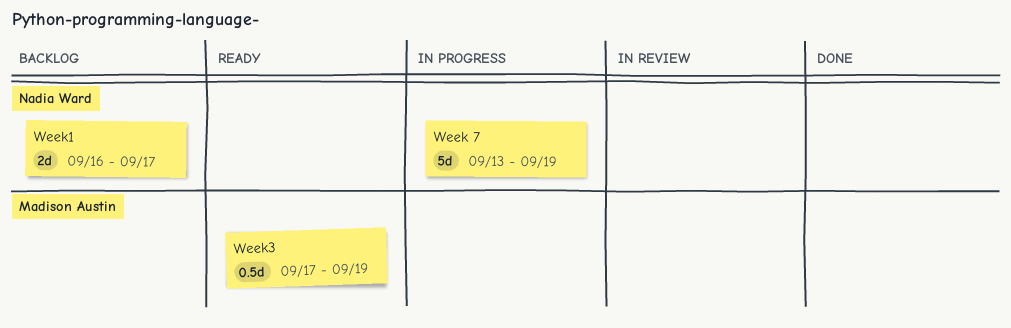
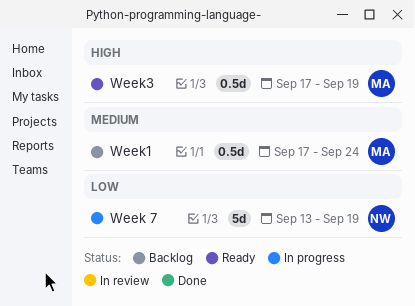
Week1, owner: Nadia Ward -> Madison Austin
Week1, estimate: 2d -> 0.5d
Week1, start: Sep 16 -> Sep 17
Week1, due: Sep 17 -> Sep 24

